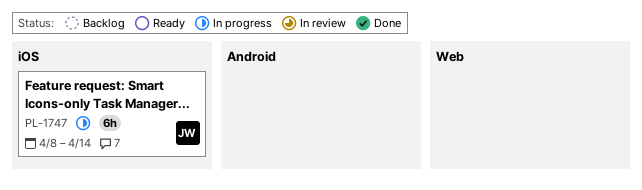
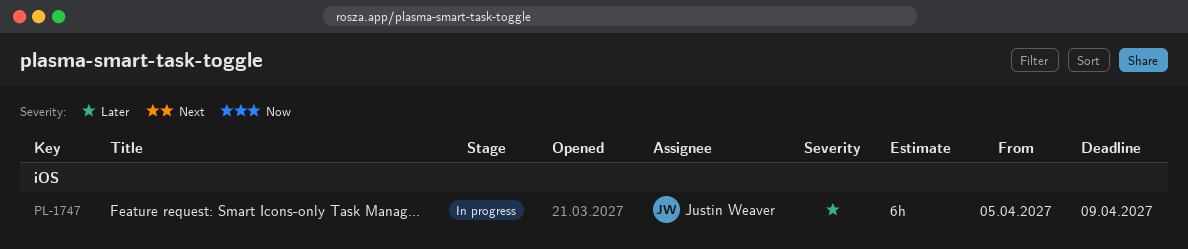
PL-1747, start: Apr 8 -> Apr 5
PL-1747, due: Apr 14 -> Apr 9

